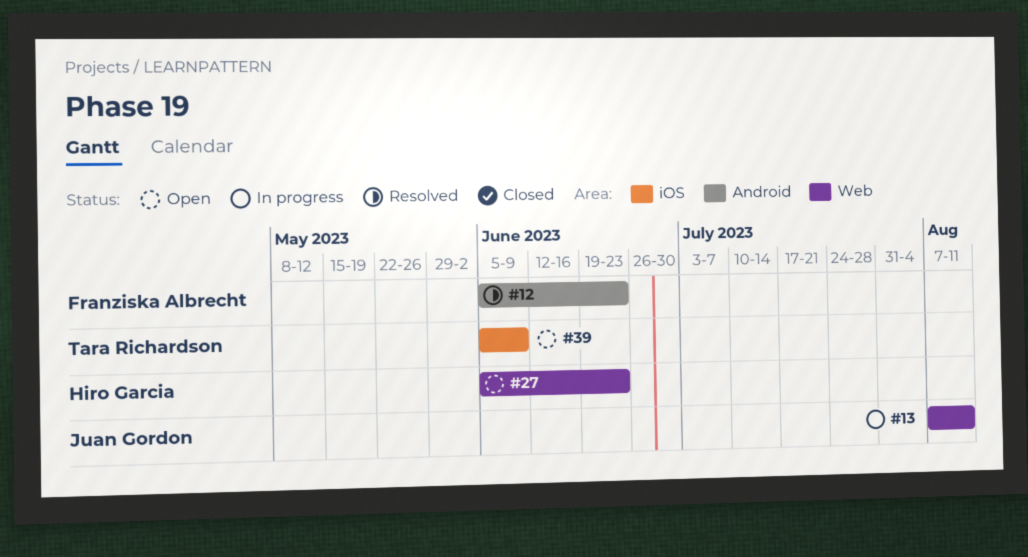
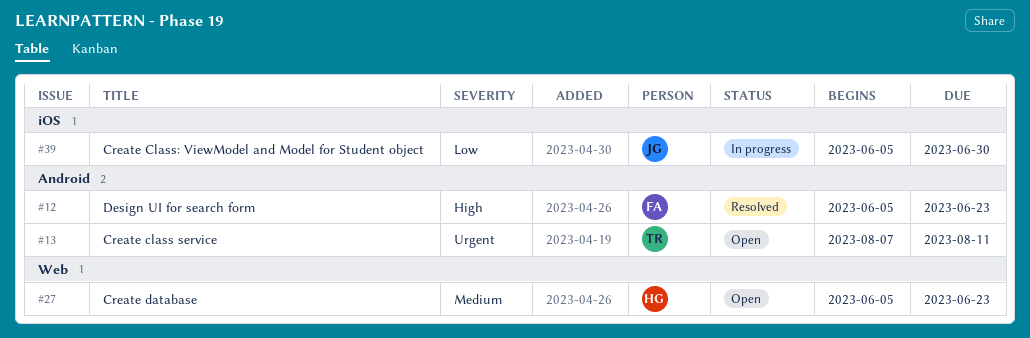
#13, status: In progress -> Open
#13, owner: Juan Gordon -> Tara Richardson
#13, label: Web -> Android
#39, status: Open -> In progress
#39, owner: Tara Richardson -> Juan Gordon
#39, due: Jun 9 -> Jun 30

